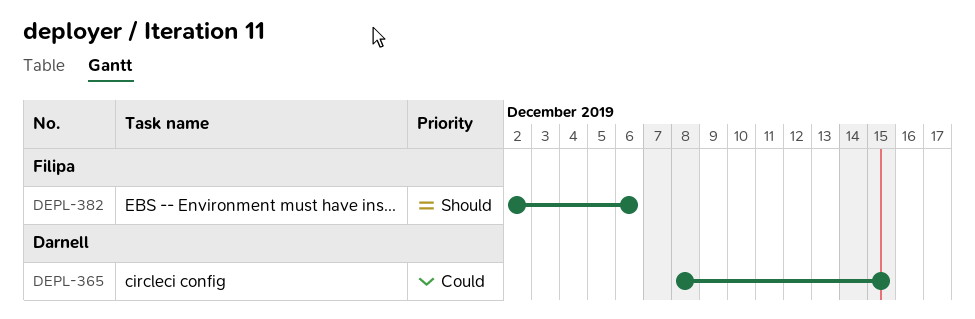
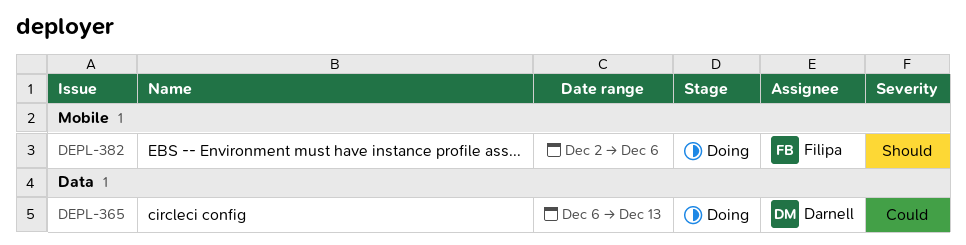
DEPL-365, start: Dec 8 -> Dec 6
DEPL-365, due: Dec 15 -> Dec 13

